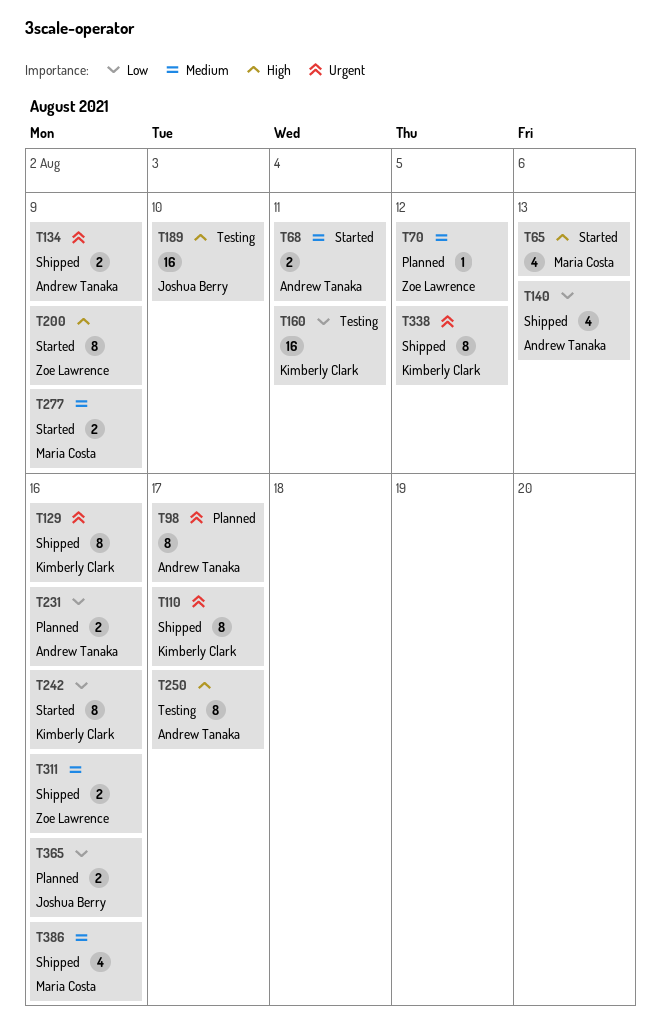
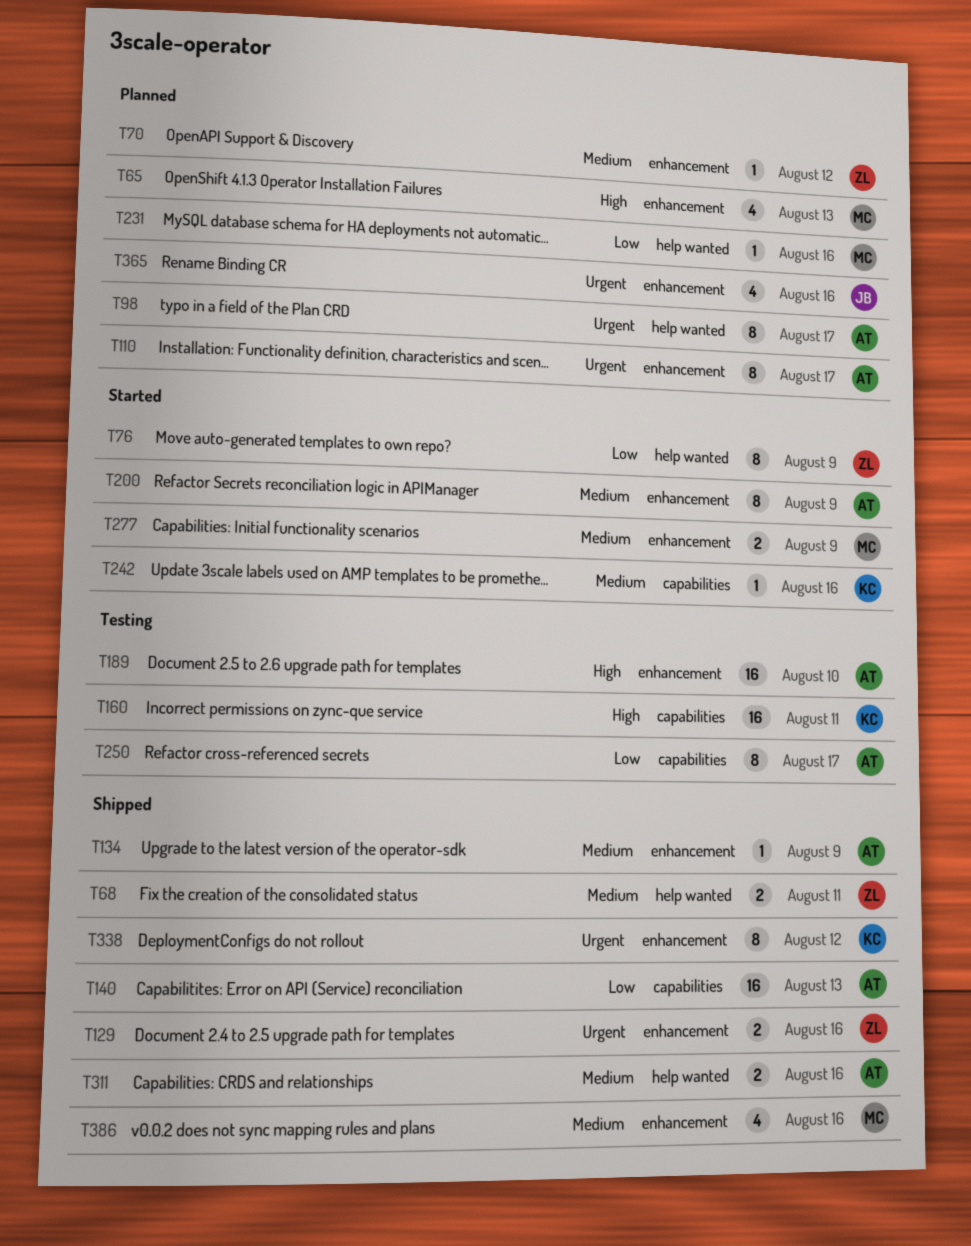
T65, status: Started -> Planned
T68, status: Started -> Shipped
T68, owner: Andrew Tanaka -> Zoe Lawrence
T76: none -> present
T110, status: Shipped -> Planned
T110, owner: Kimberly Clark -> Andrew Tanaka
T129, owner: Kimberly Clark -> Zoe Lawrence
T129, estimate: 8 -> 2
T134, priority: Urgent -> Medium
T134, estimate: 2 -> 1
T140, estimate: 4 -> 16
T160, priority: Low -> High
T189, owner: Joshua Berry -> Andrew Tanaka
T200, owner: Zoe Lawrence -> Andrew Tanaka
T200, priority: High -> Medium
T231, owner: Andrew Tanaka -> Maria Costa
T231, estimate: 2 -> 1
T242, priority: Low -> Medium
T242, estimate: 8 -> 1
T250, priority: High -> Low
T311, owner: Zoe Lawrence -> Andrew Tanaka
T365, priority: Low -> Urgent
T365, estimate: 2 -> 4

